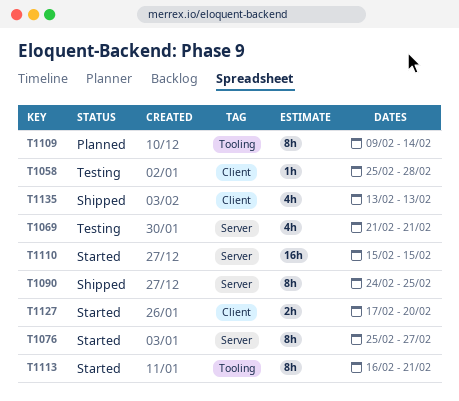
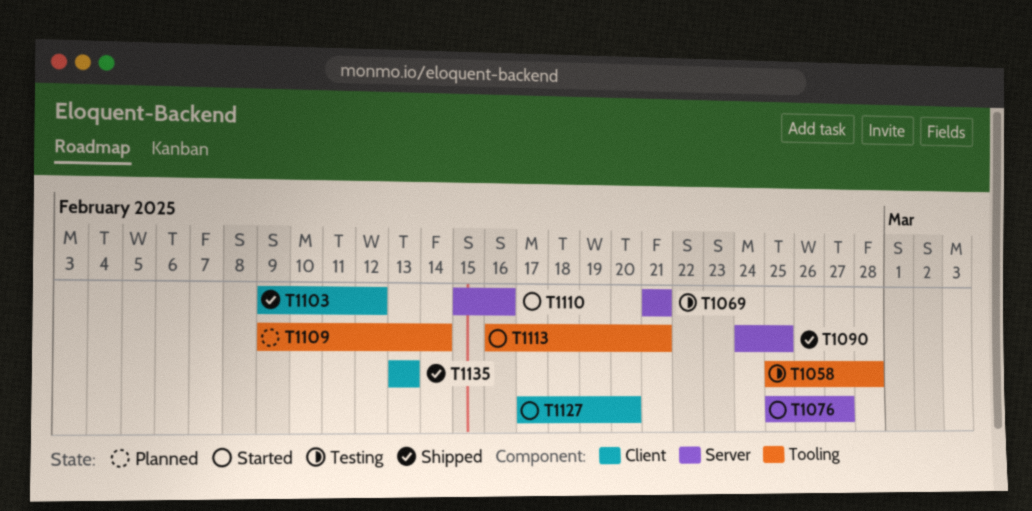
T1058, label: Client -> Tooling
T1103: none -> present
T1110, due: Feb 15 -> Feb 16

